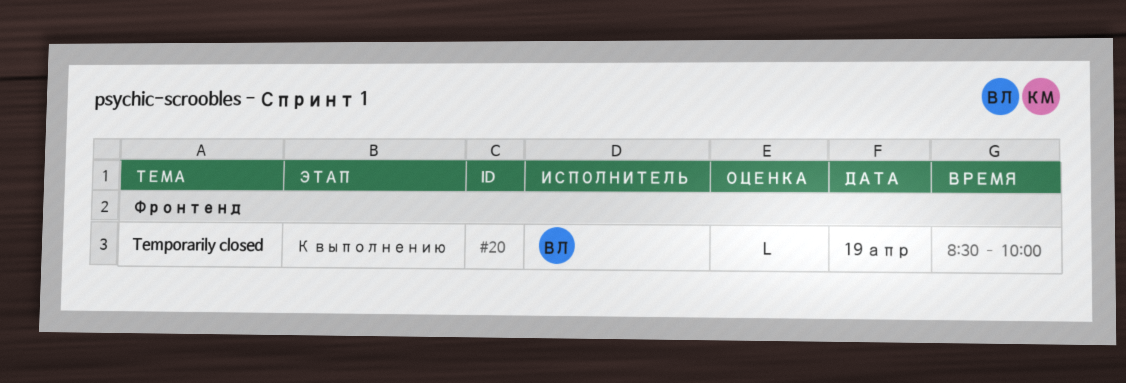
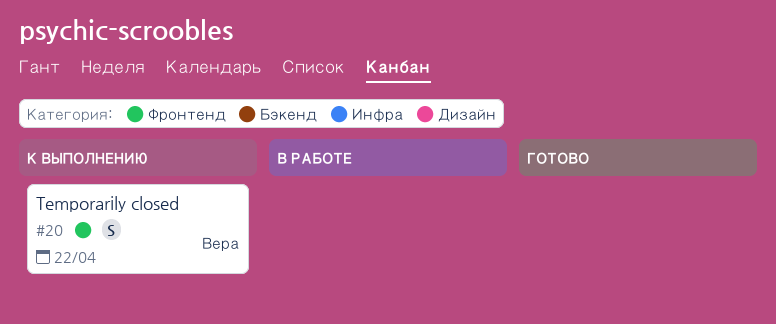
#20, estimate: L -> S
#20, day: Apr 19 -> Apr 22

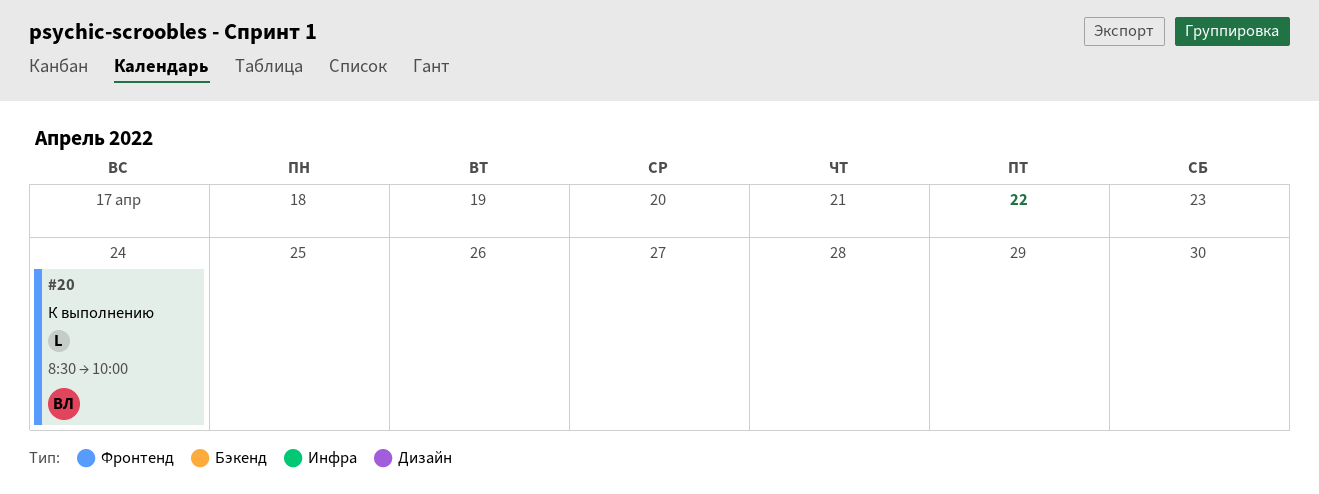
#20, estimate: S -> L
#20, day: Apr 22 -> Apr 24

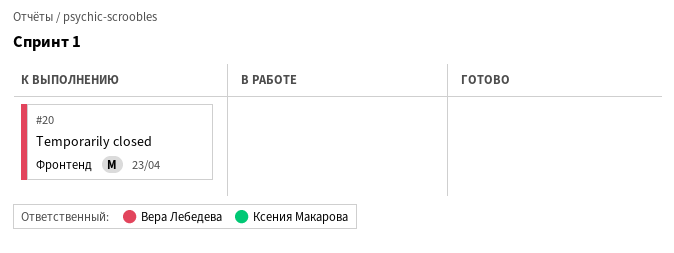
#20, estimate: L -> M
#20, day: Apr 24 -> Apr 23

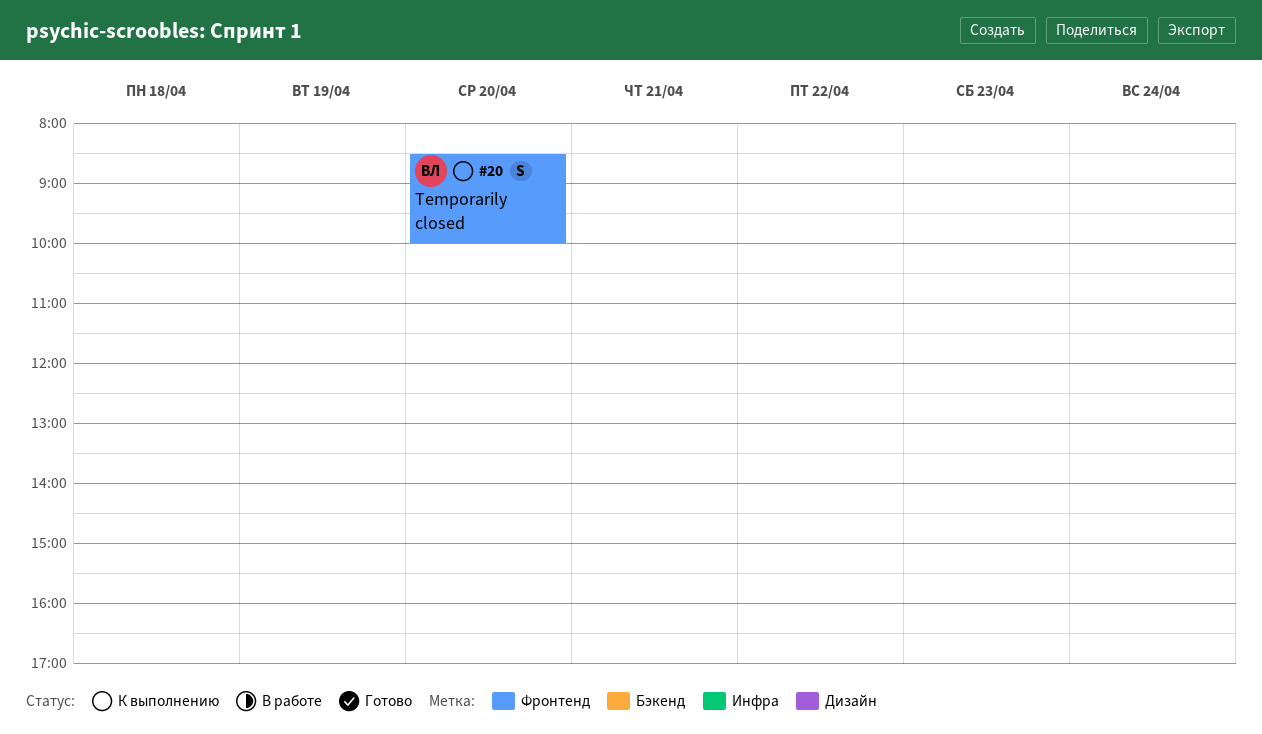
#20, estimate: M -> S
#20, day: Apr 23 -> Apr 20

